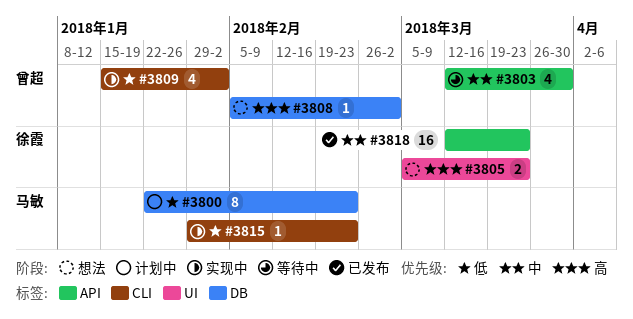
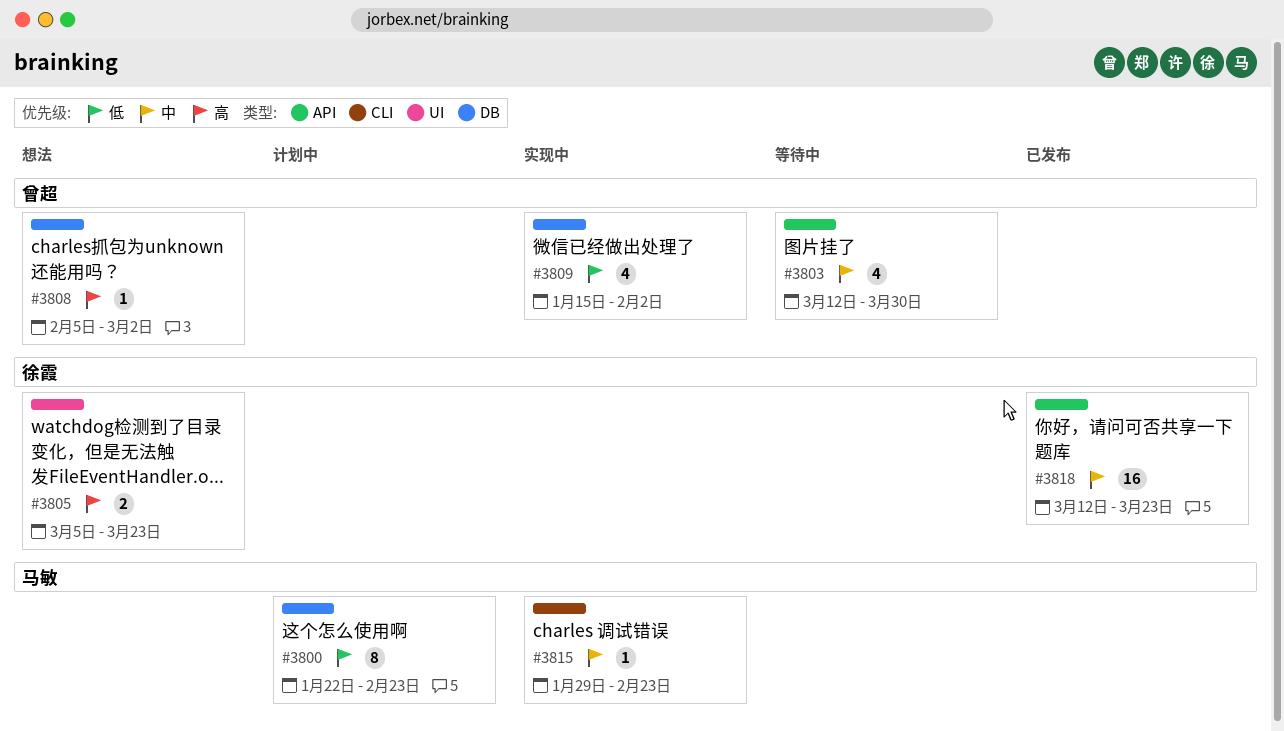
#3809, label: CLI -> DB
#3815, priority: 低 -> 中

